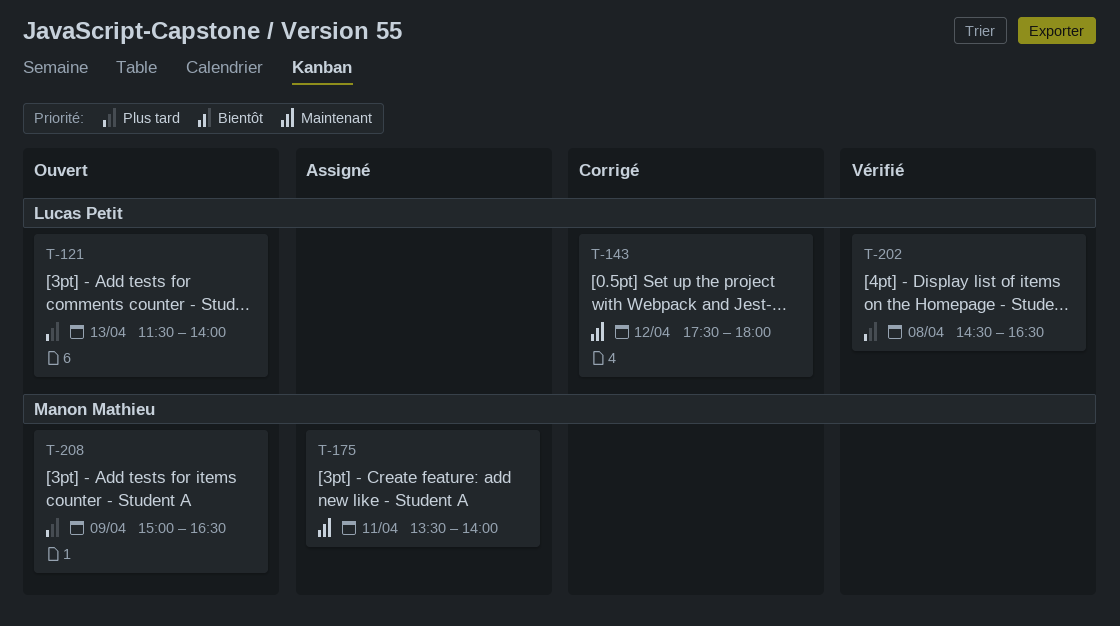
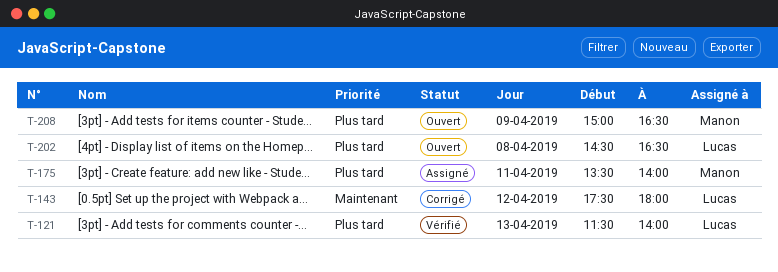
T-121, status: Ouvert -> Vérifié
T-175, priority: Maintenant -> Plus tard
T-202, status: Vérifié -> Ouvert

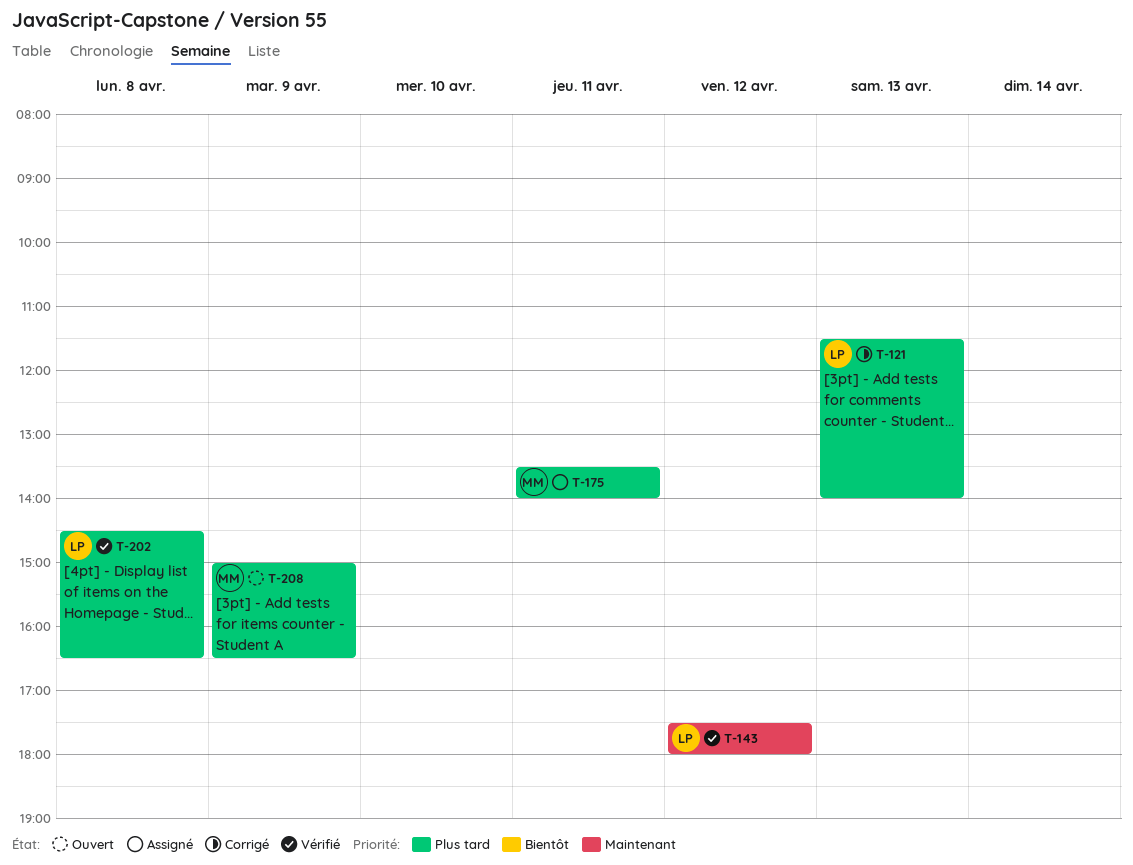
T-121, status: Vérifié -> Corrigé
T-143, status: Corrigé -> Vérifié
T-202, status: Ouvert -> Vérifié

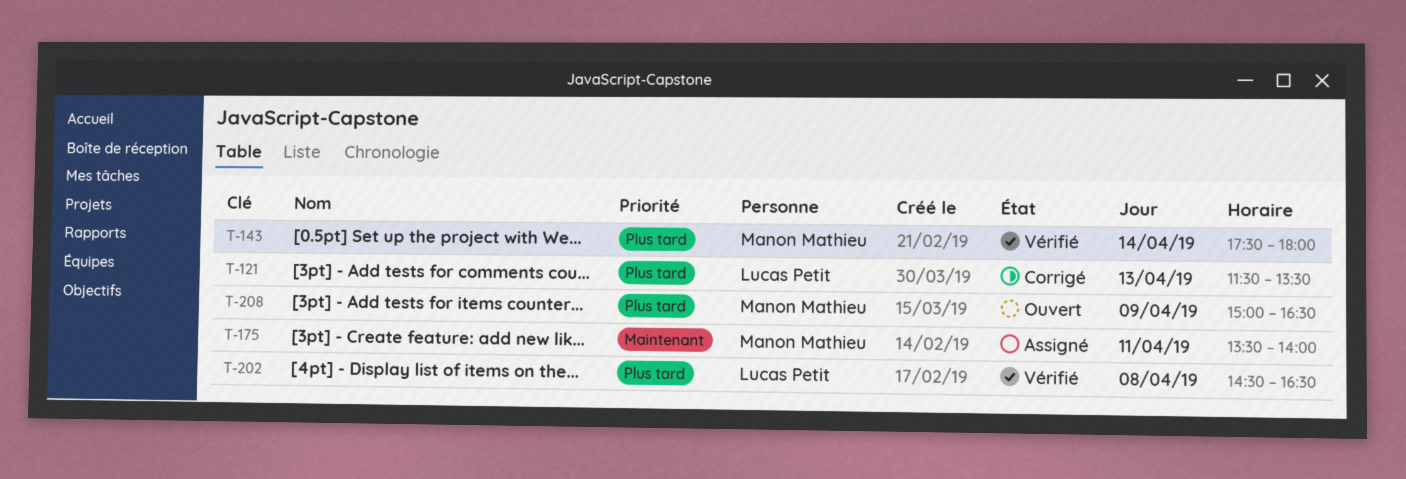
T-121, ends: 14:00 -> 13:30
T-143, owner: Lucas Petit -> Manon Mathieu
T-143, priority: Maintenant -> Plus tard
T-143, day: Apr 12 -> Apr 14
T-175, priority: Plus tard -> Maintenant

